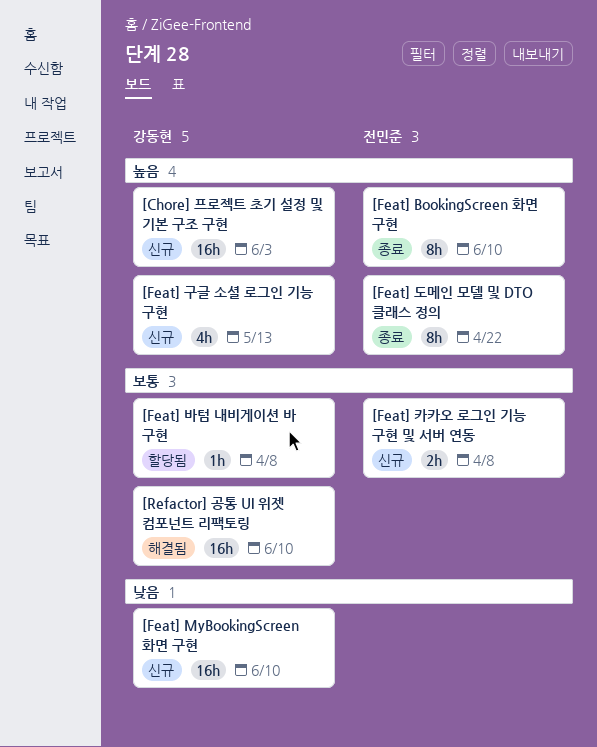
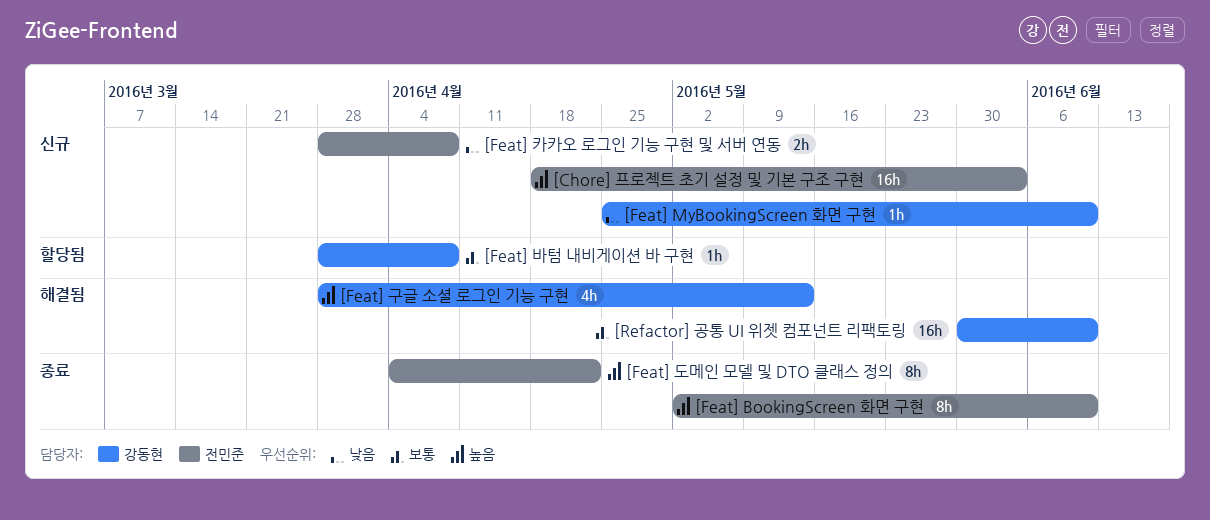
[Chore] 프로젝트 초기 설정 및 기본 구조 구현, owner: 강동현 -> 전민준
[Feat] MyBookingScreen 화면 구현, estimate: 16h -> 1h
[Feat] 구글 소셜 로그인 기능 구현, status: 신규 -> 해결됨
[Feat] 카카오 로그인 기능 구현 및 서버 연동, priority: 보통 -> 낮음

